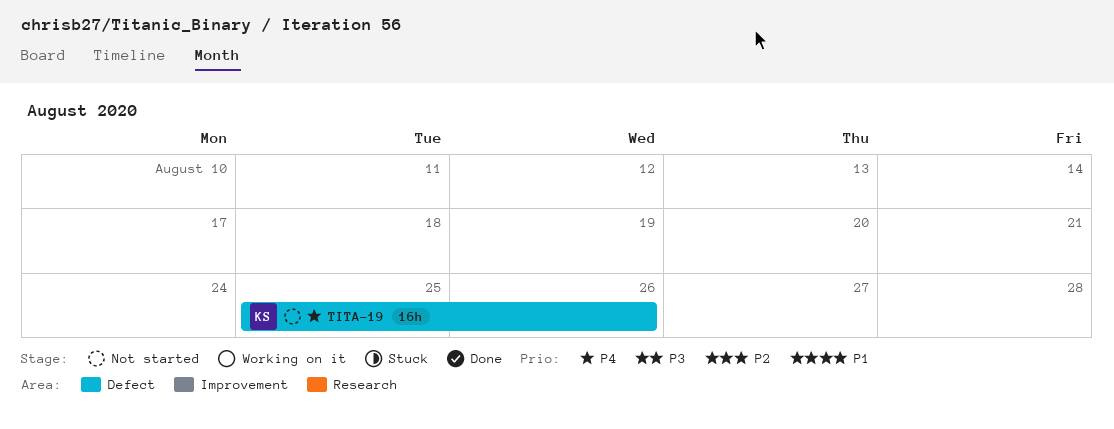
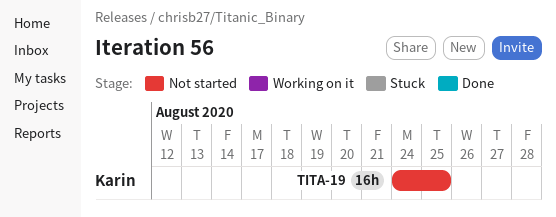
TITA-19, start: Aug 25 -> Aug 24
TITA-19, due: Aug 26 -> Aug 25

